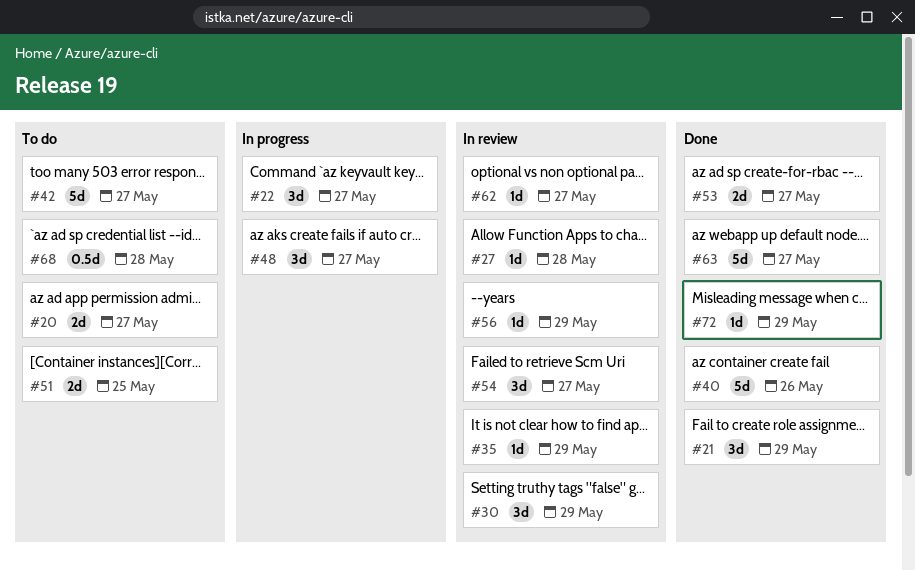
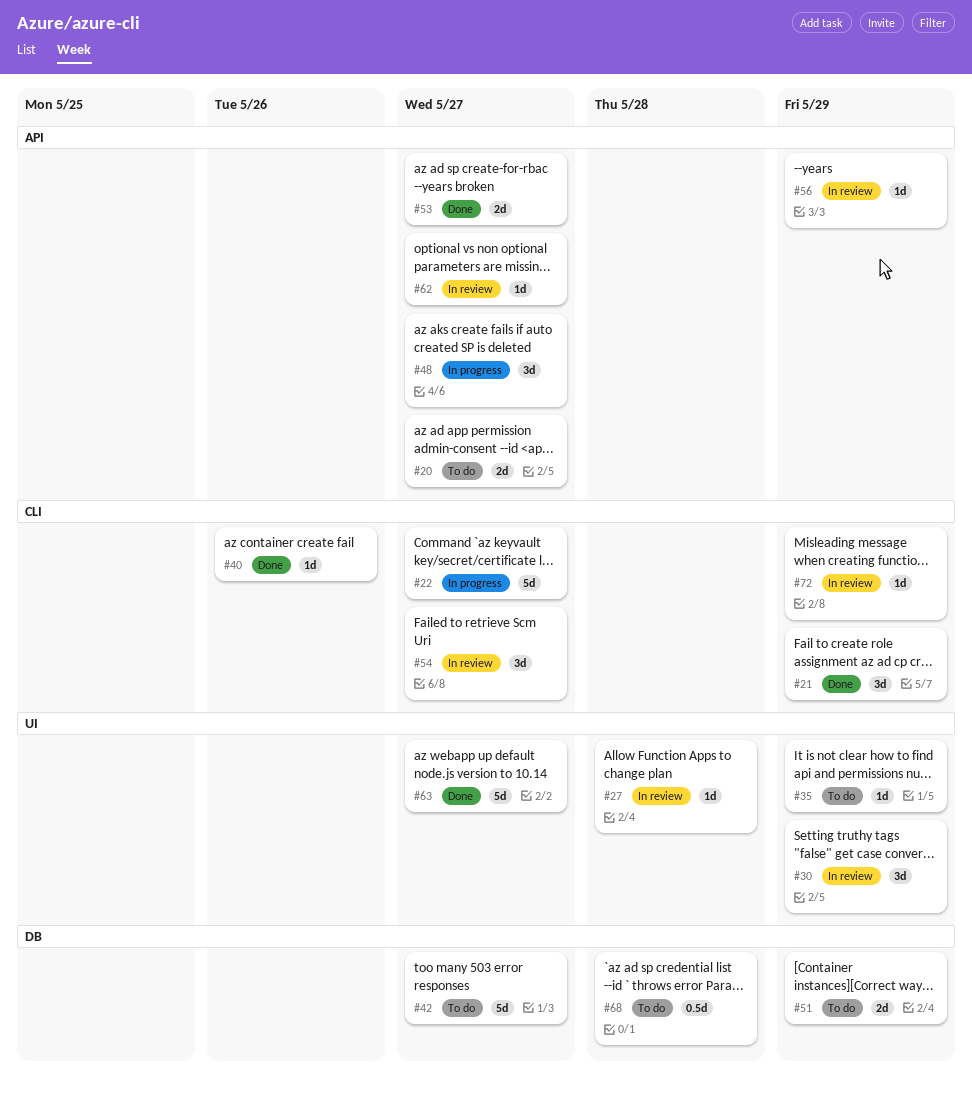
#22, estimate: 3d -> 5d
#35, status: In review -> To do
#40, estimate: 5d -> 1d
#51, due: May 25 -> May 29
#72, status: Done -> In review

